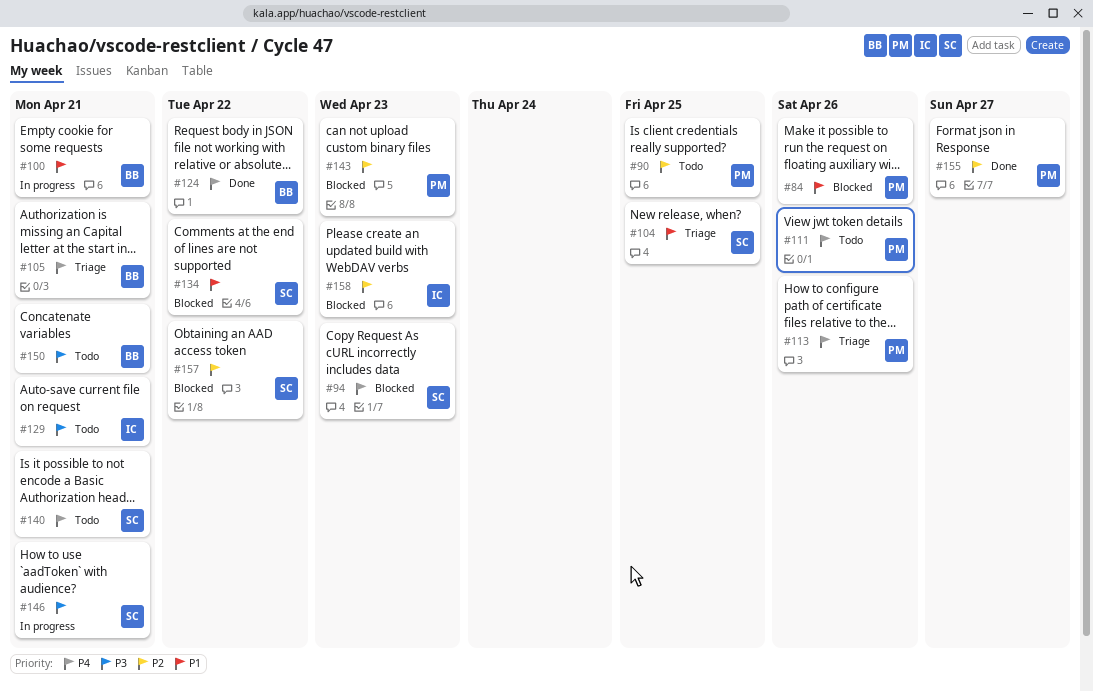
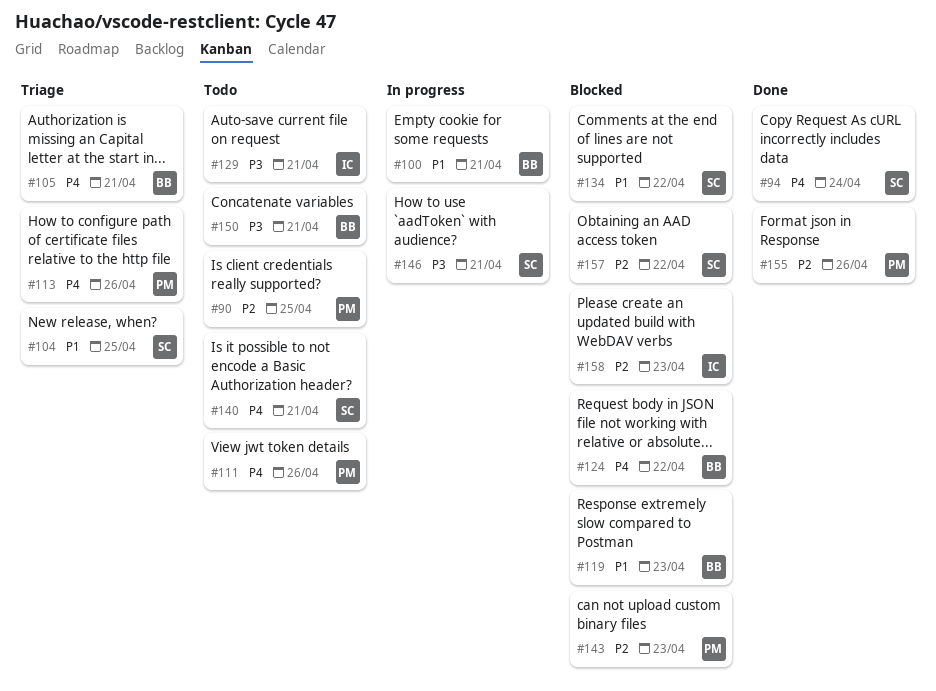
#84: present -> none
#94, status: Blocked -> Done
#94, due: Apr 23 -> Apr 24
#119: none -> present
#124, status: Done -> Blocked
#155, due: Apr 27 -> Apr 26

